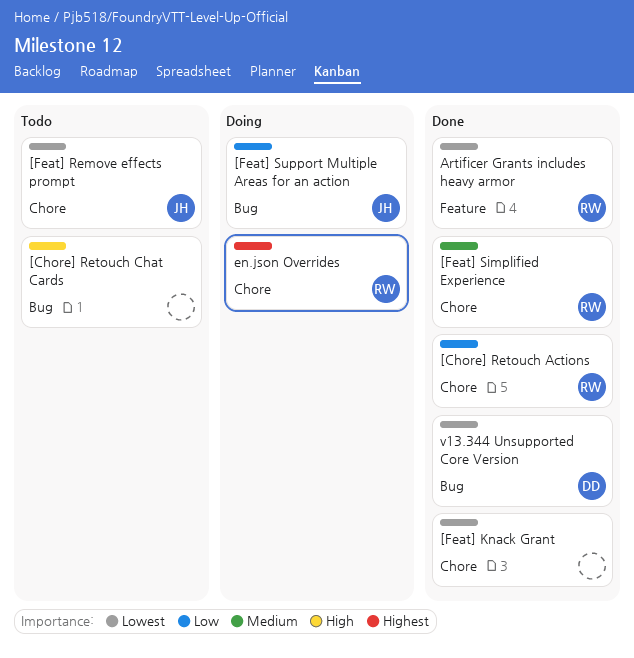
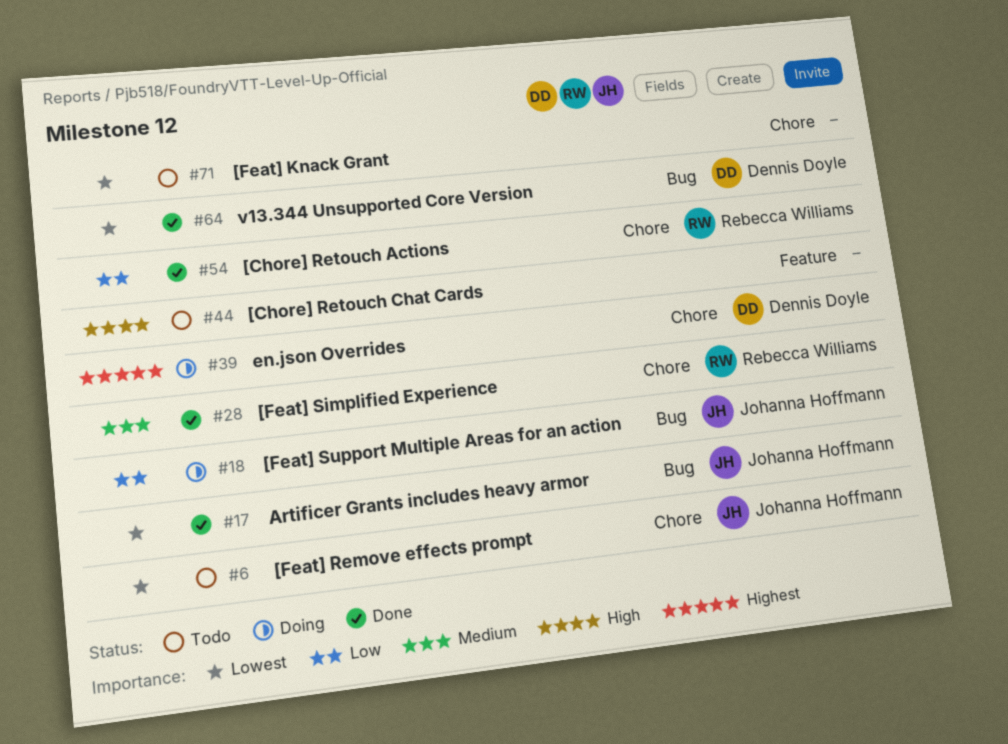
[Chore] Retouch Chat Cards, label: Bug -> Feature
[Feat] Knack Grant, status: Done -> Todo
Artificer Grants includes heavy armor, owner: Rebecca Williams -> Johanna Hoffmann
Artificer Grants includes heavy armor, label: Feature -> Bug
en.json Overrides, owner: Rebecca Williams -> Dennis Doyle

